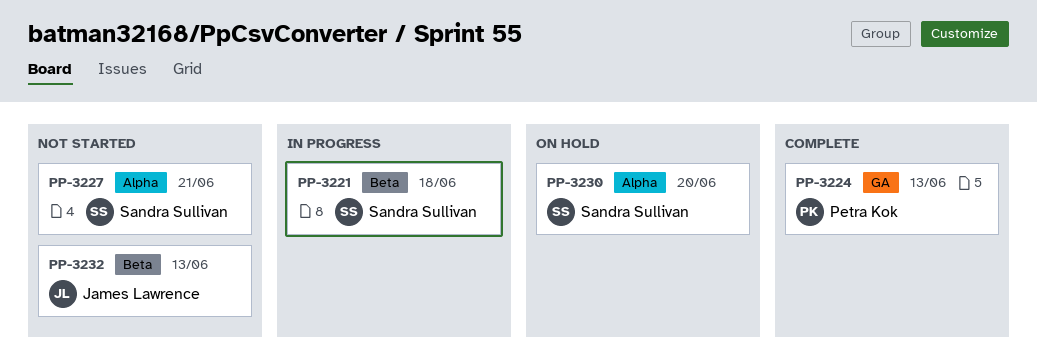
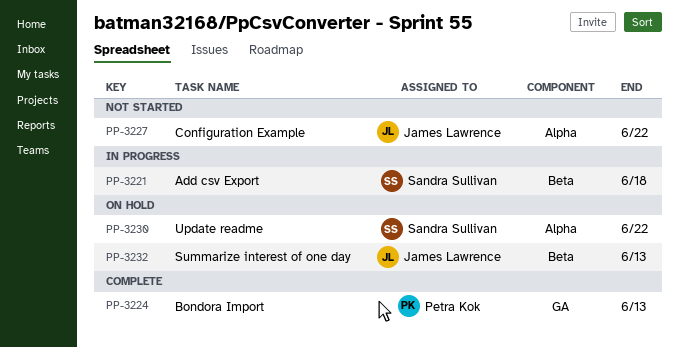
PP-3227, owner: Sandra Sullivan -> James Lawrence
PP-3227, due: Jun 21 -> Jun 22
PP-3230, due: Jun 20 -> Jun 22
PP-3232, status: Not started -> On hold

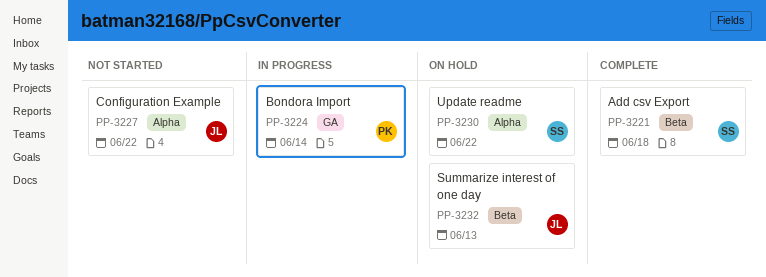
PP-3221, status: In progress -> Complete
PP-3224, status: Complete -> In progress
PP-3224, due: Jun 13 -> Jun 14

